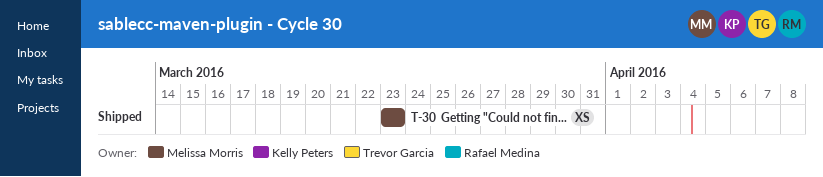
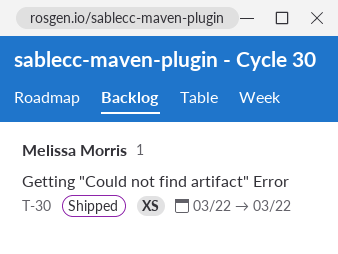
T-30, start: Mar 23 -> Mar 22
T-30, due: Mar 23 -> Mar 22

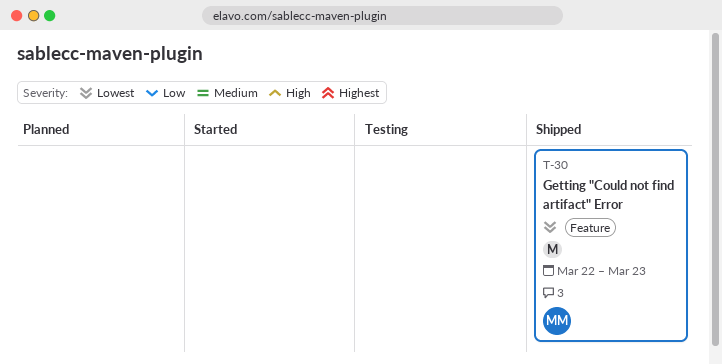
T-30, estimate: XS -> M
T-30, due: Mar 22 -> Mar 23

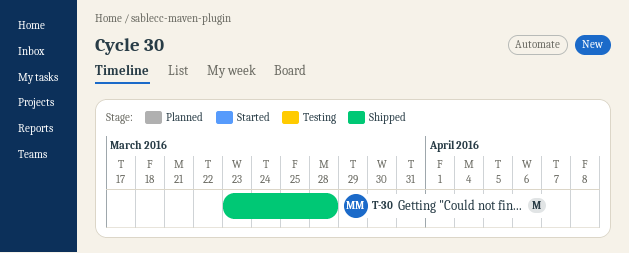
T-30, start: Mar 22 -> Mar 23
T-30, due: Mar 23 -> Mar 28

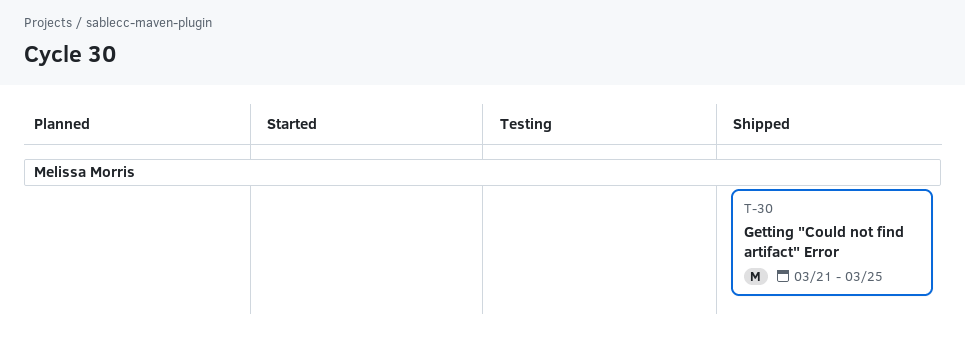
T-30, start: Mar 23 -> Mar 21
T-30, due: Mar 28 -> Mar 25

